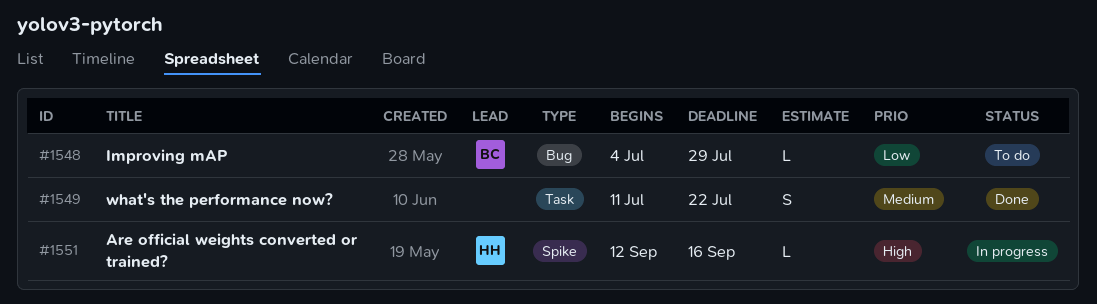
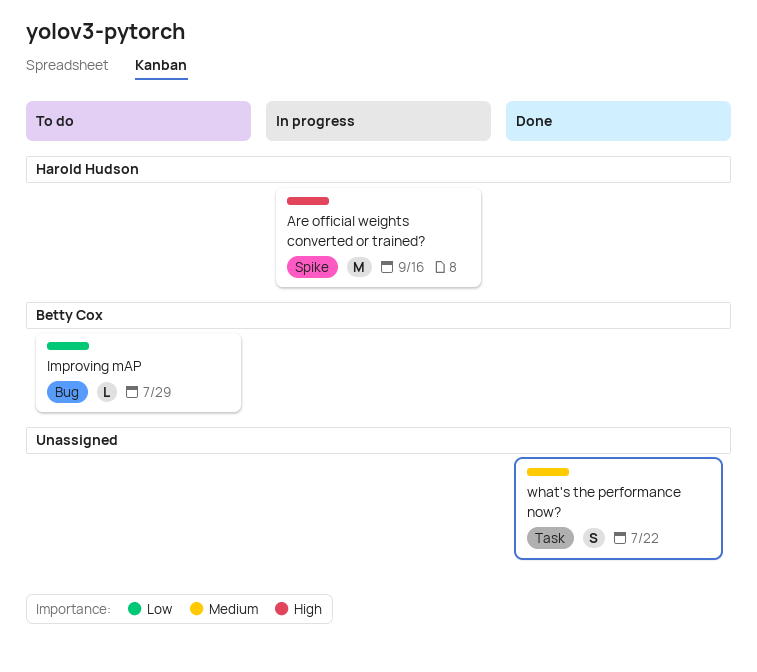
Are official weights converted or trained?, estimate: L -> M

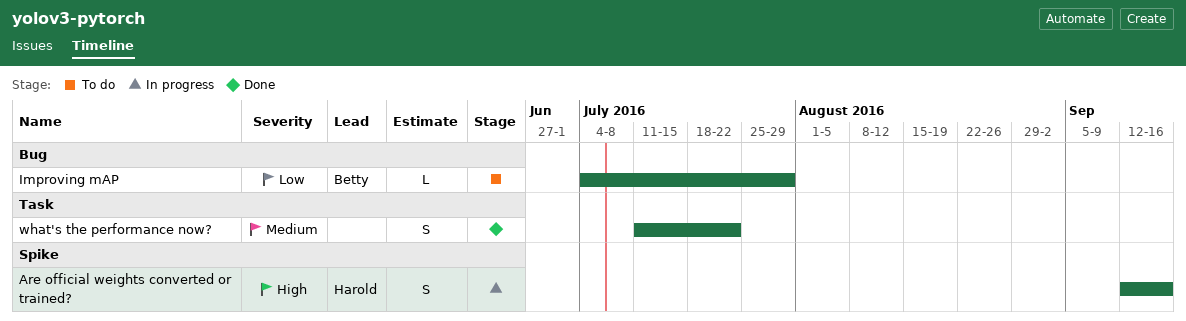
Are official weights converted or trained?, estimate: M -> S

